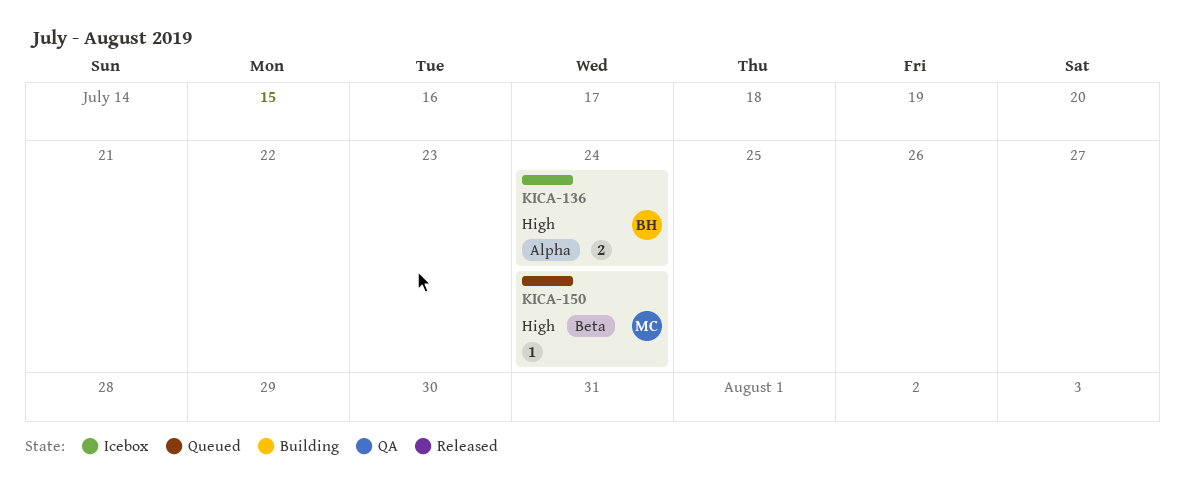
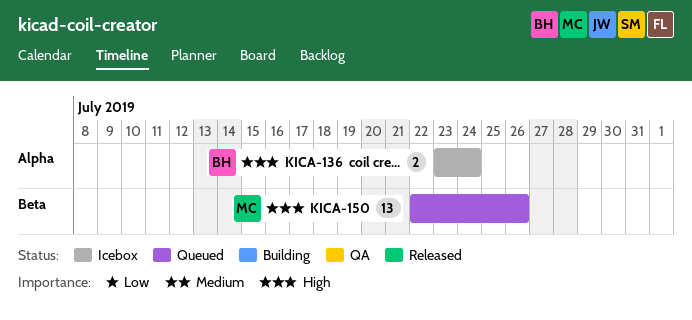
KICA-150, estimate: 1 -> 13
KICA-150, due: Jul 24 -> Jul 26

